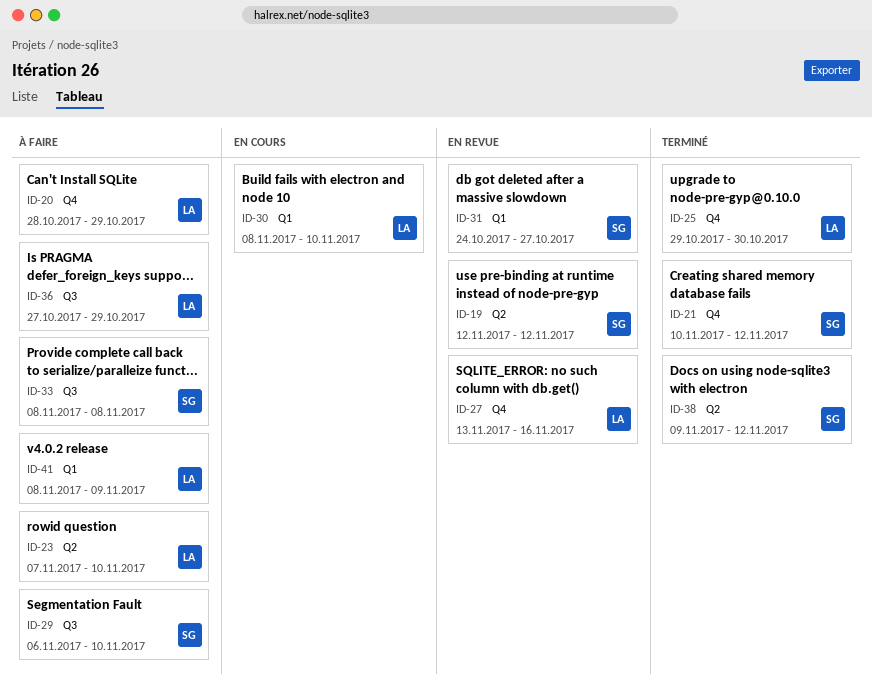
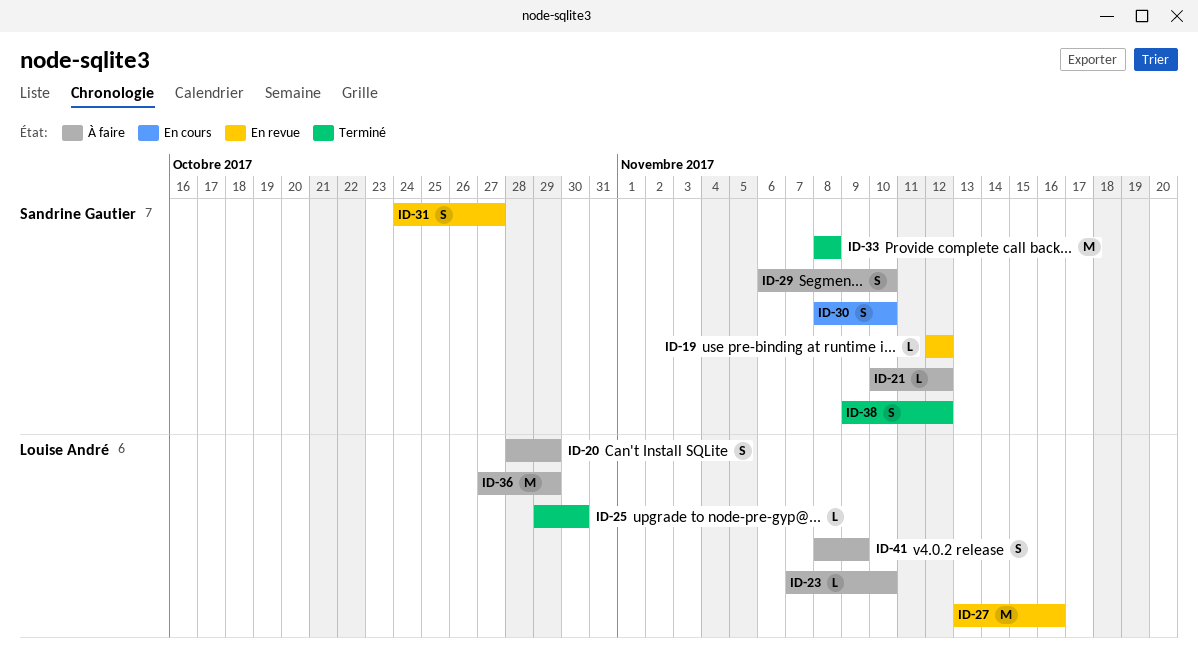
ID-21, status: Terminé -> À faire
ID-30, owner: Louise André -> Sandrine Gautier
ID-33, status: À faire -> Terminé

